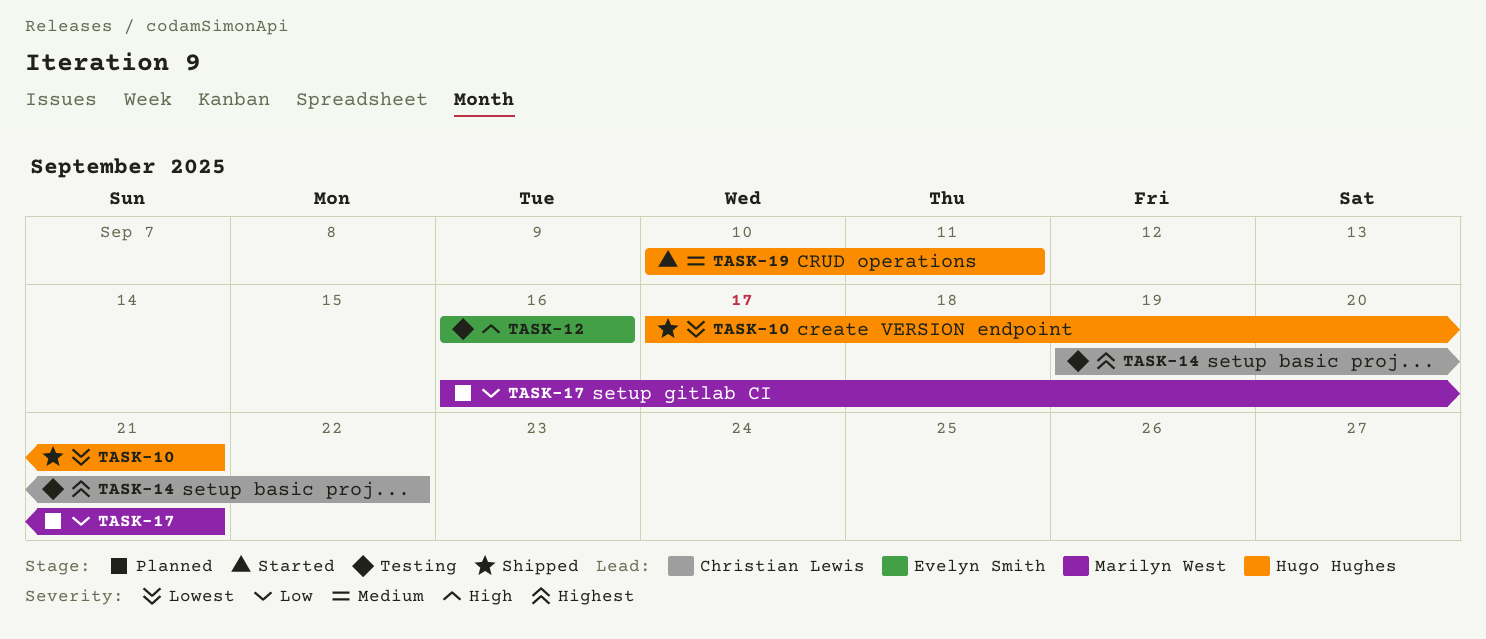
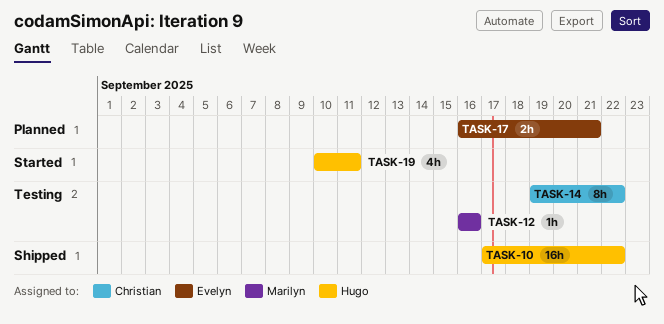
TASK-10, due: Sep 21 -> Sep 22
TASK-12, owner: Evelyn Smith -> Marilyn West
TASK-17, owner: Marilyn West -> Evelyn Smith

